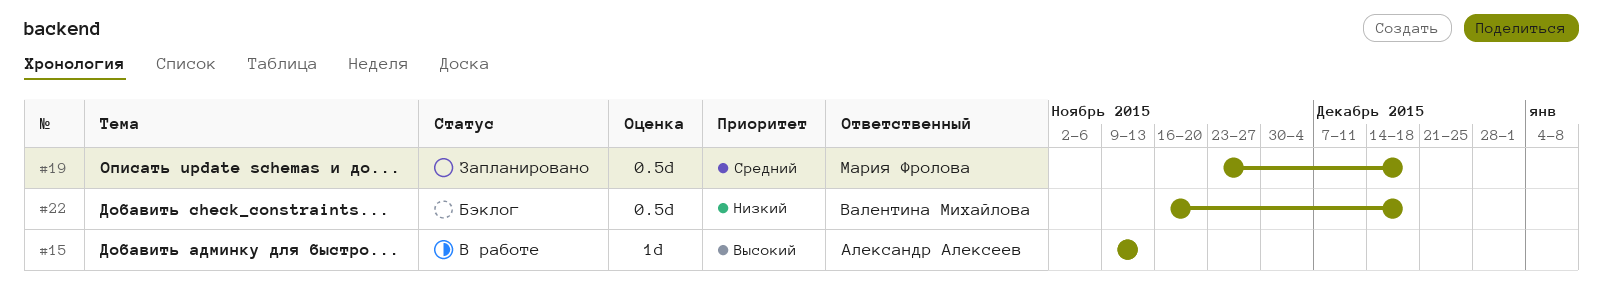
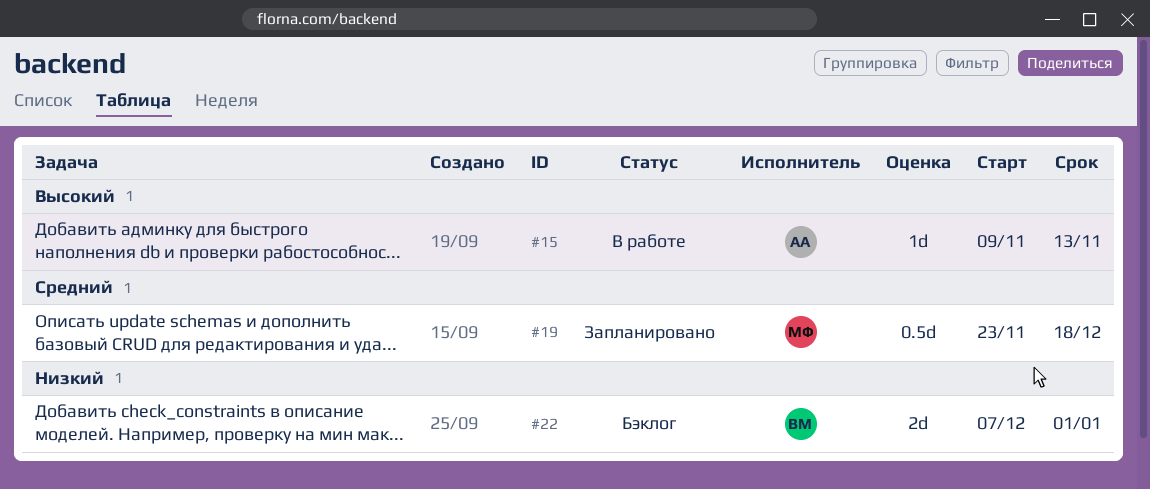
#22, estimate: 0.5d -> 2d
#22, start: Nov 16 -> Dec 7
#22, due: Dec 18 -> Jan 1

